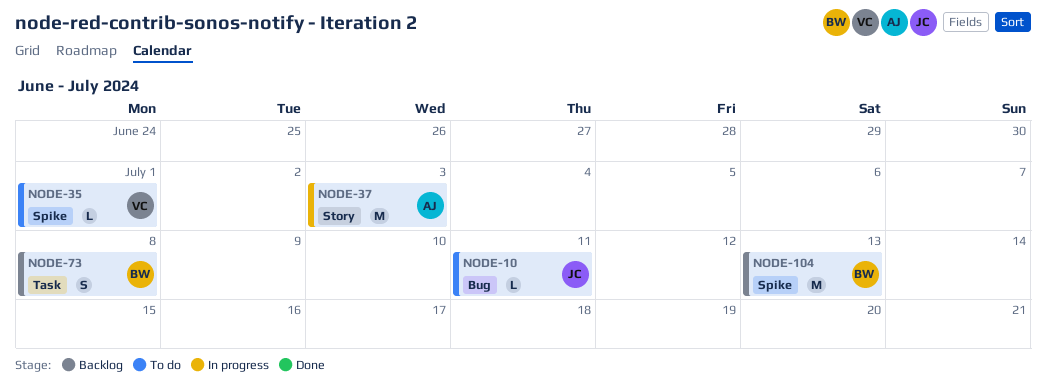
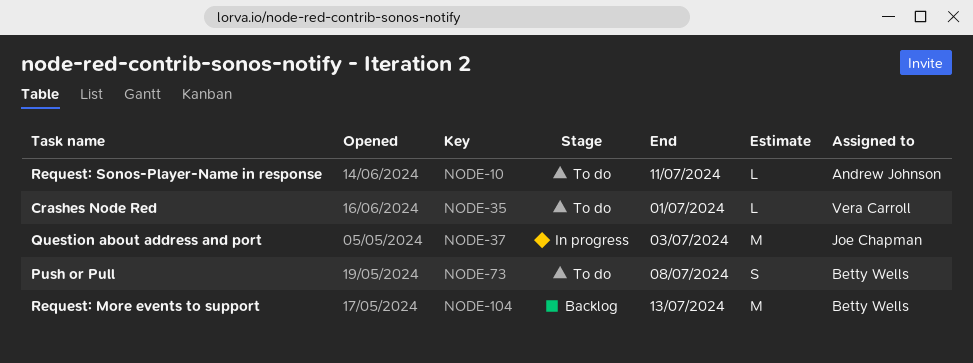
NODE-10, owner: Joe Chapman -> Andrew Johnson
NODE-37, owner: Andrew Johnson -> Joe Chapman
NODE-73, status: Backlog -> To do

